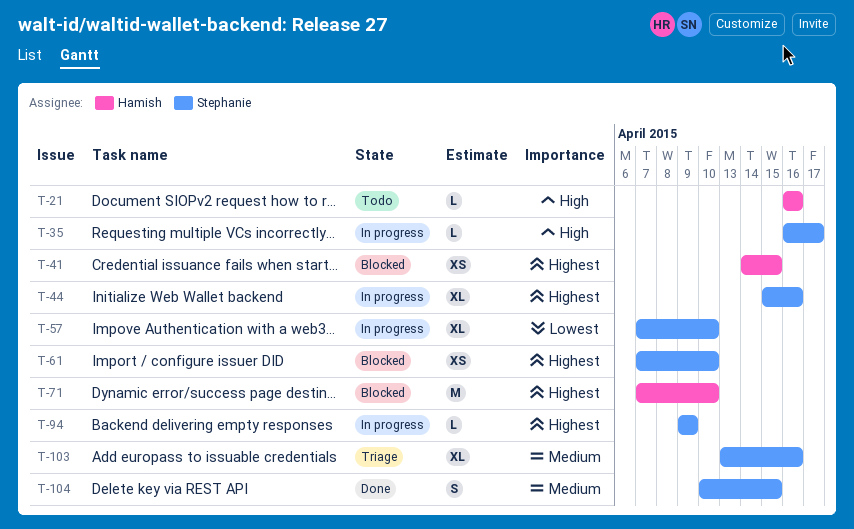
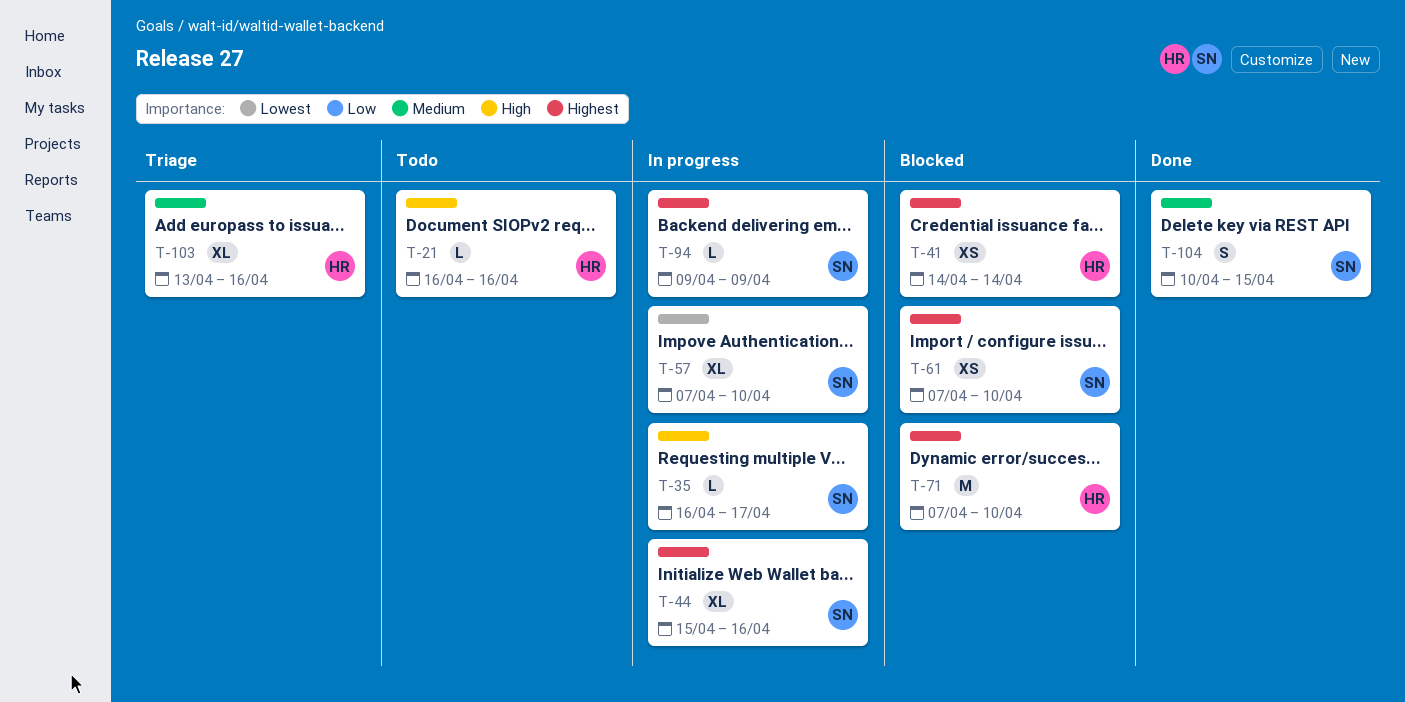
T-41, due: Apr 15 -> Apr 14
T-103, owner: Stephanie -> Hamish

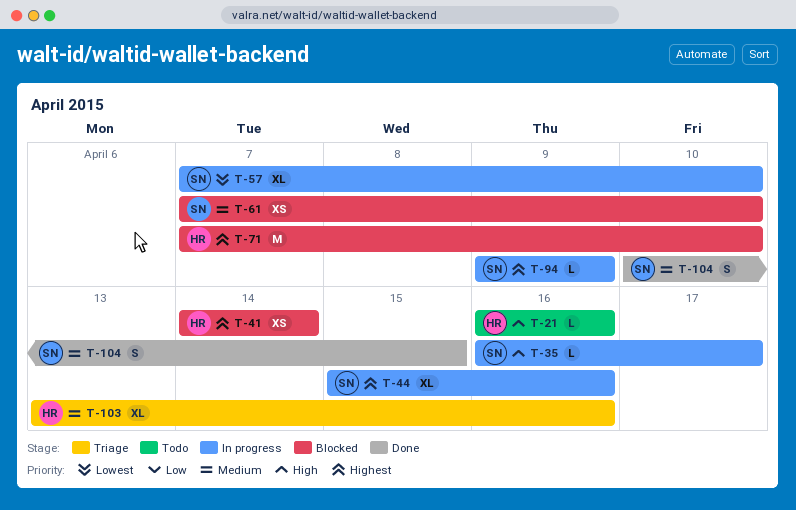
T-61, priority: Highest -> Medium

